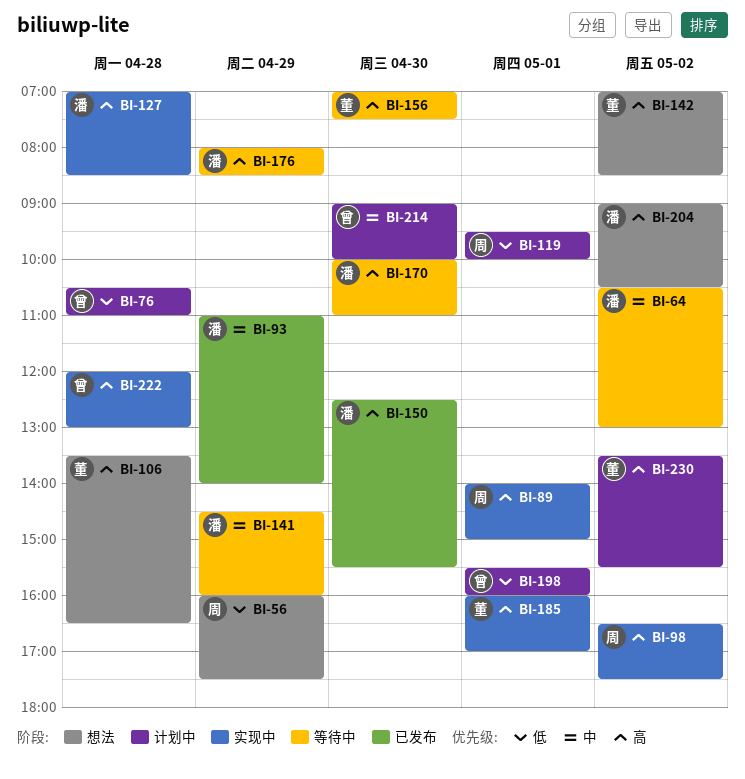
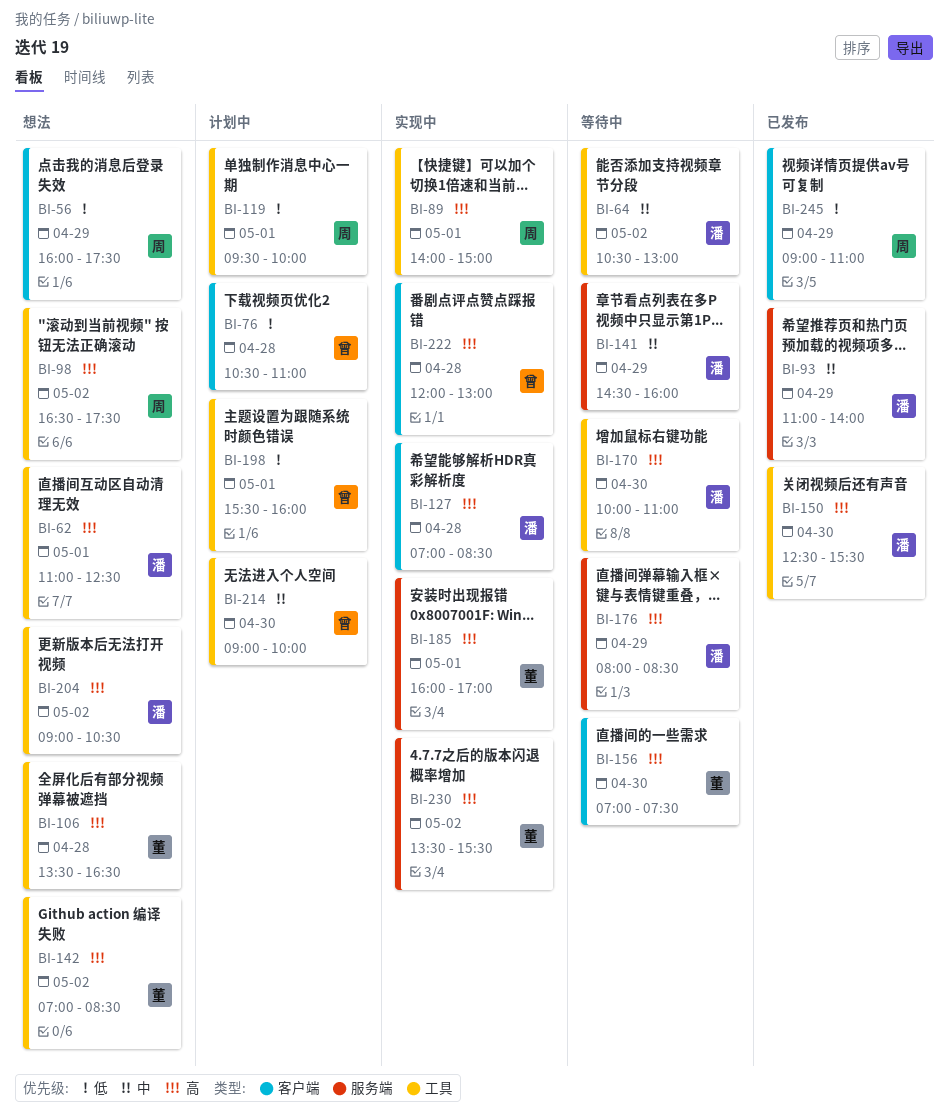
BI-62: none -> present
BI-98, status: 实现中 -> 想法
BI-230, status: 计划中 -> 实现中
BI-245: none -> present

